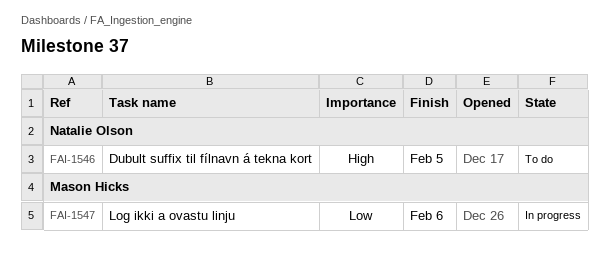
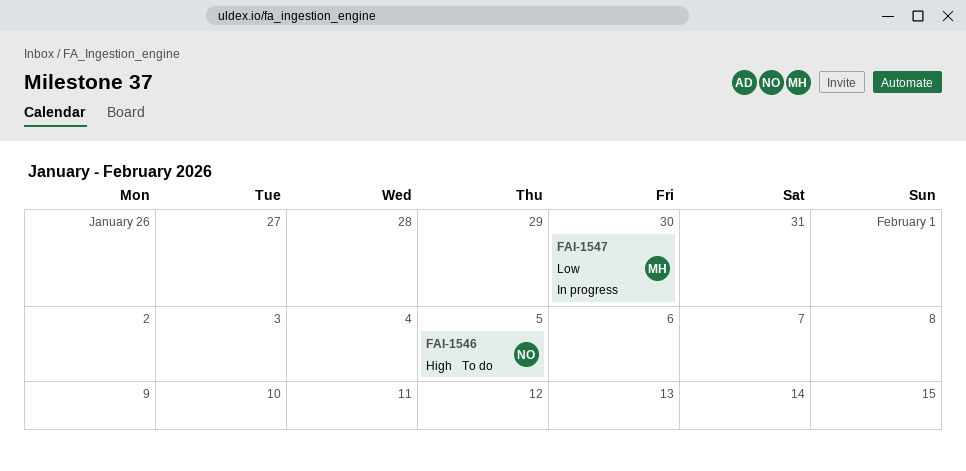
FAI-1547, due: Feb 6 -> Jan 30

